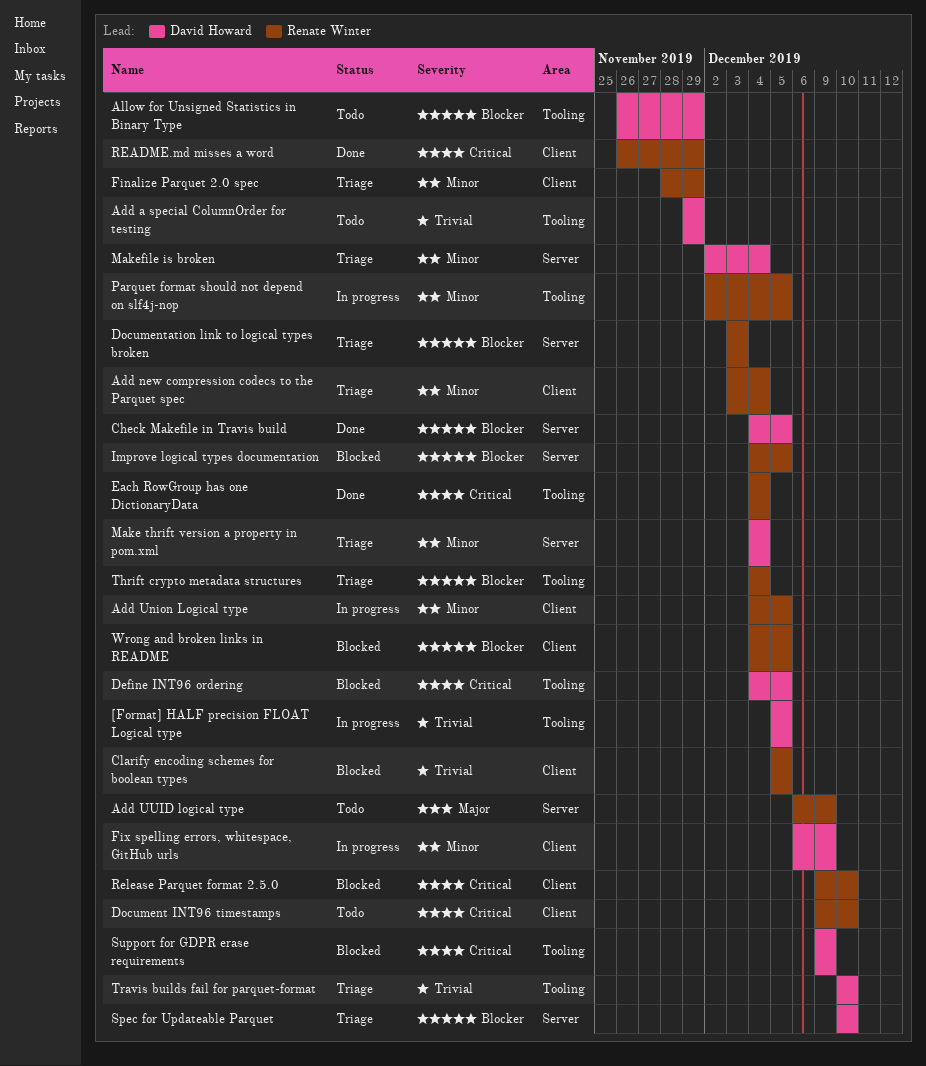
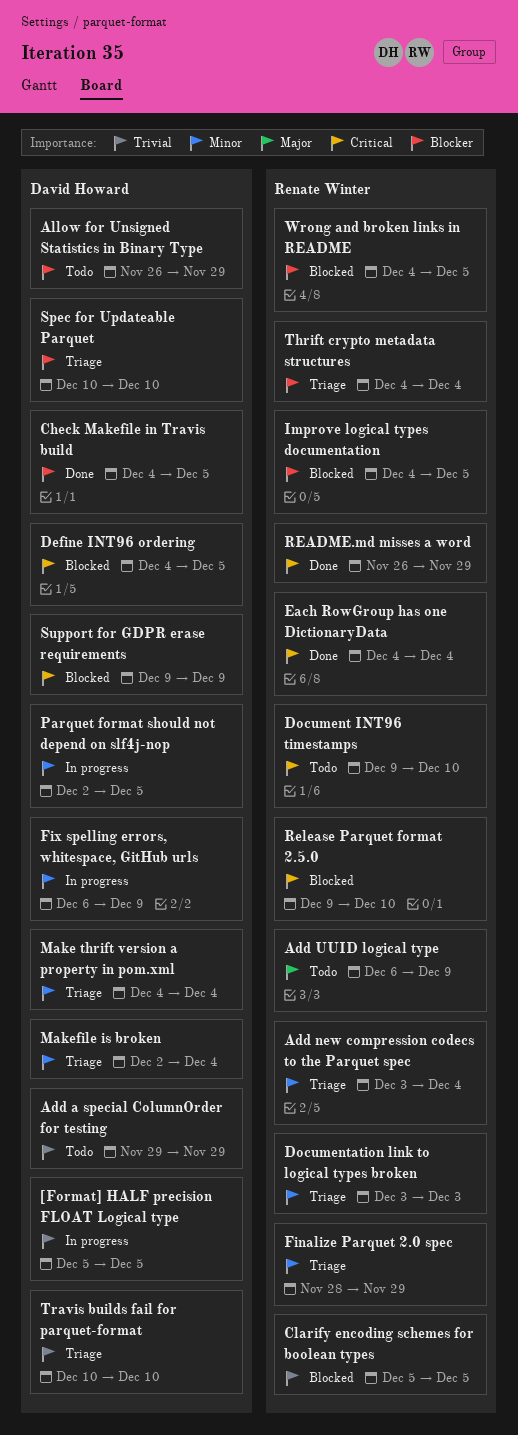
Add Union Logical type: present -> none
Documentation link to logical types broken, priority: Blocker -> Minor
Parquet format should not depend on slf4j-nop, owner: Renate Winter -> David Howard

